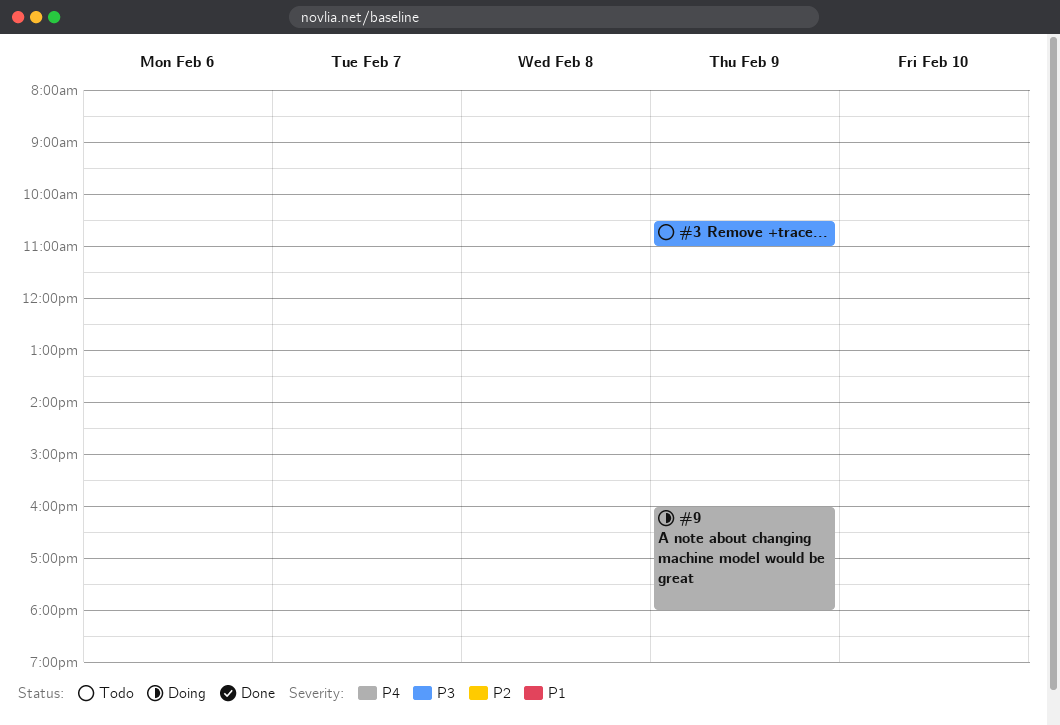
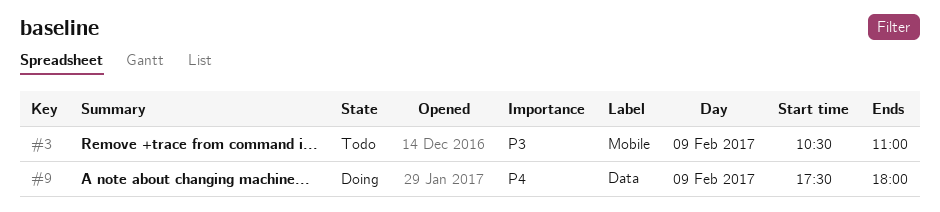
#9, begins: 16:00 -> 17:30

